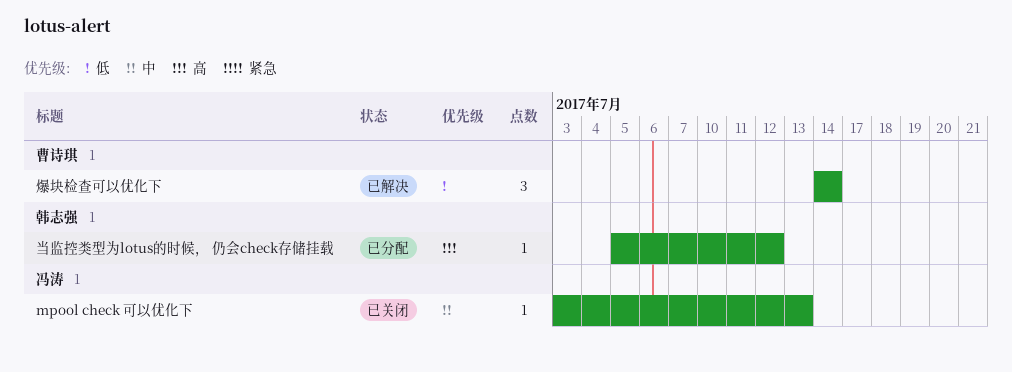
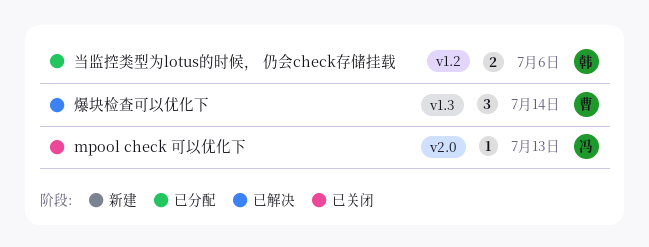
当监控类型为lotus的时候， 仍会check存储挂载, estimate: 1 -> 2
当监控类型为lotus的时候， 仍会check存储挂载, due: Jul 12 -> Jul 6

